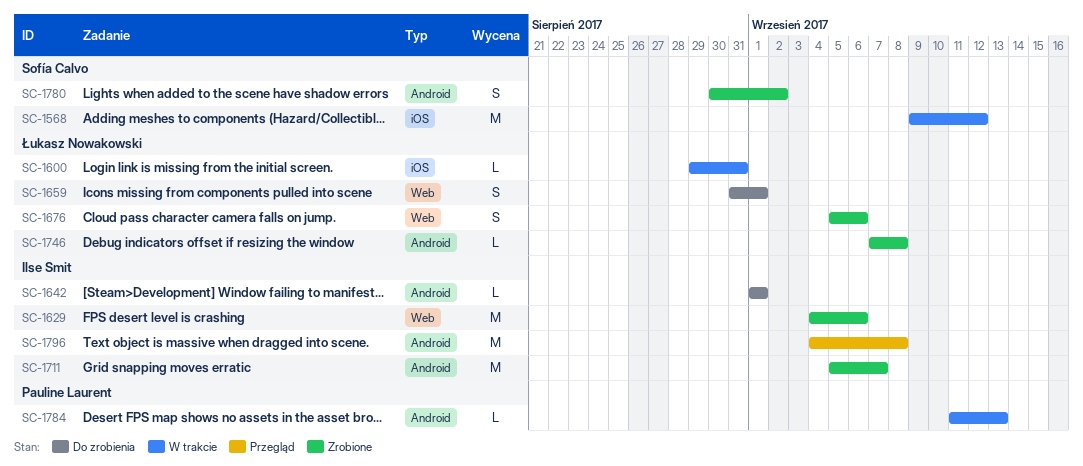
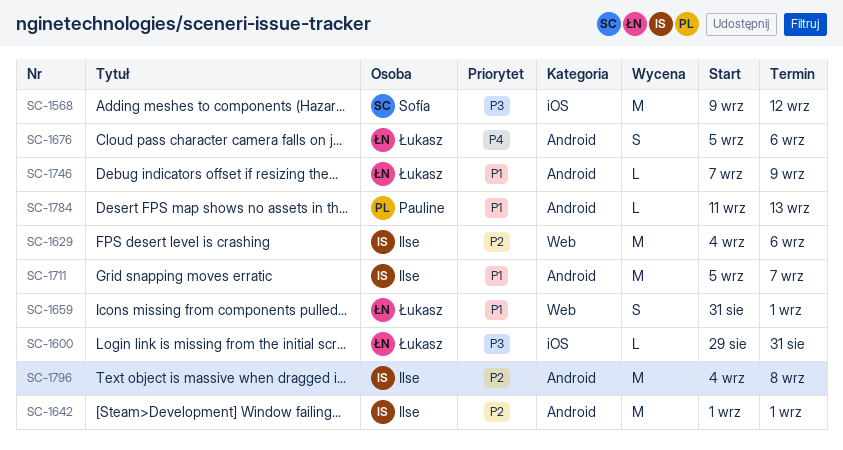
SC-1642, estimate: L -> M
SC-1676, label: Web -> Android
SC-1746, due: Sep 8 -> Sep 9
SC-1780: present -> none

